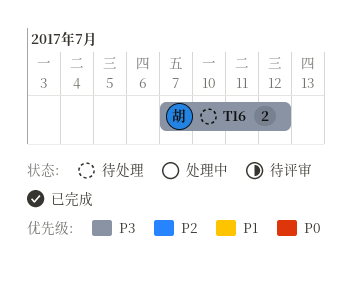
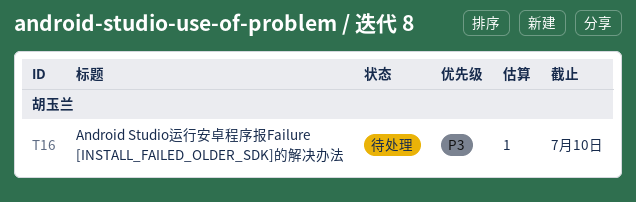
T16, estimate: 2 -> 1
T16, due: Jul 12 -> Jul 10

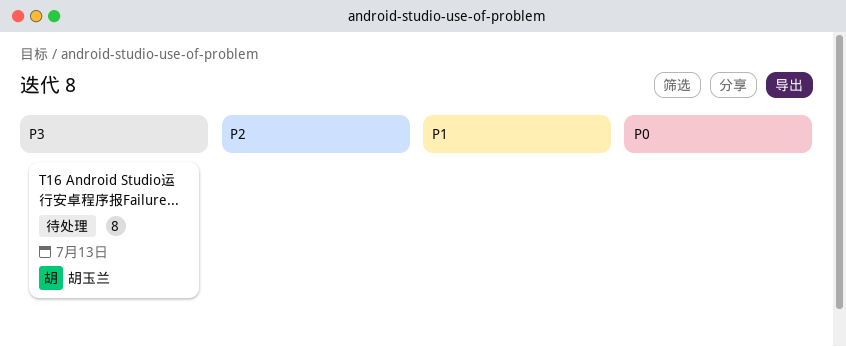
T16, estimate: 1 -> 8
T16, due: Jul 10 -> Jul 13

